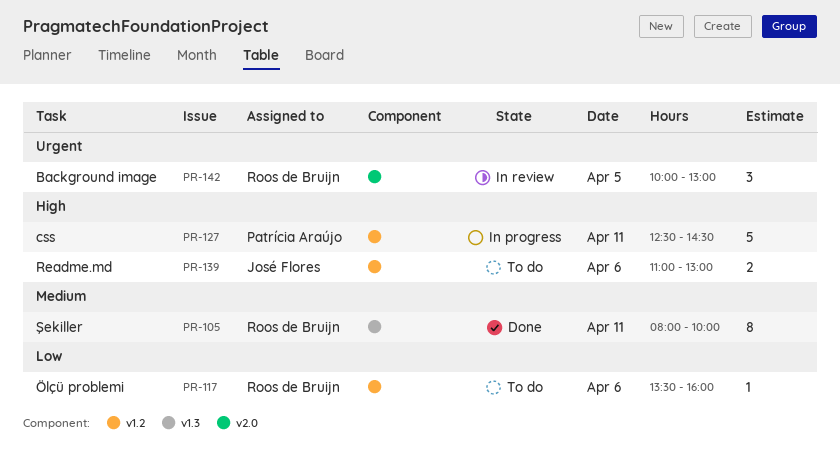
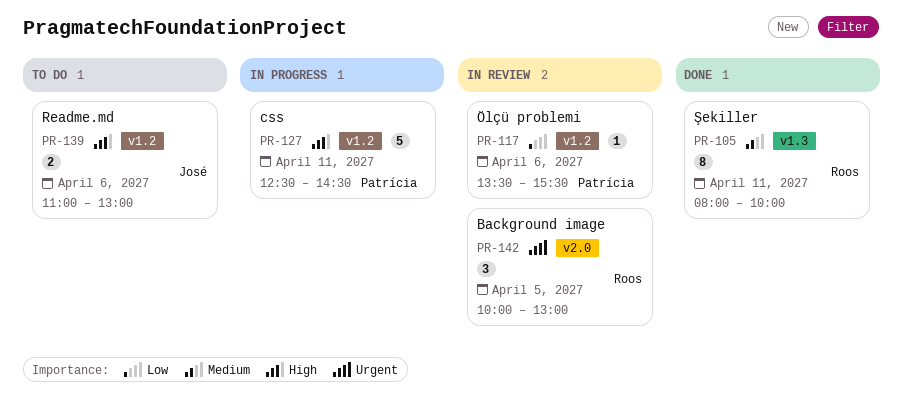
PR-117, status: To do -> In review
PR-117, owner: Roos de Bruijn -> Patrícia Araújo
PR-117, ends: 16:00 -> 15:30

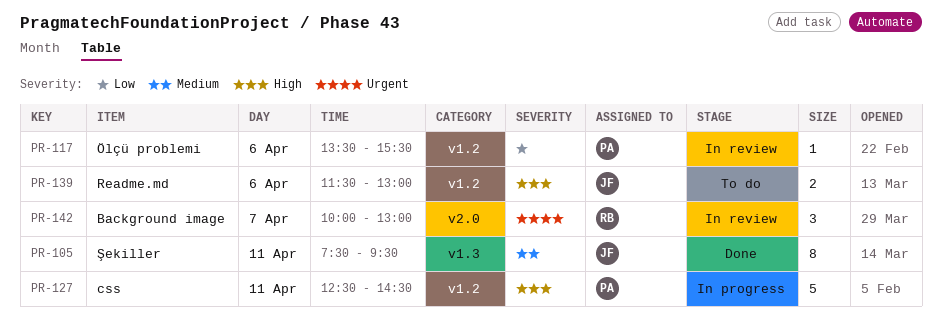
PR-105, owner: Roos -> José
PR-105, begins: 08:00 -> 07:30
PR-105, ends: 10:00 -> 09:30
PR-139, begins: 11:00 -> 11:30
PR-142, day: Apr 5 -> Apr 7

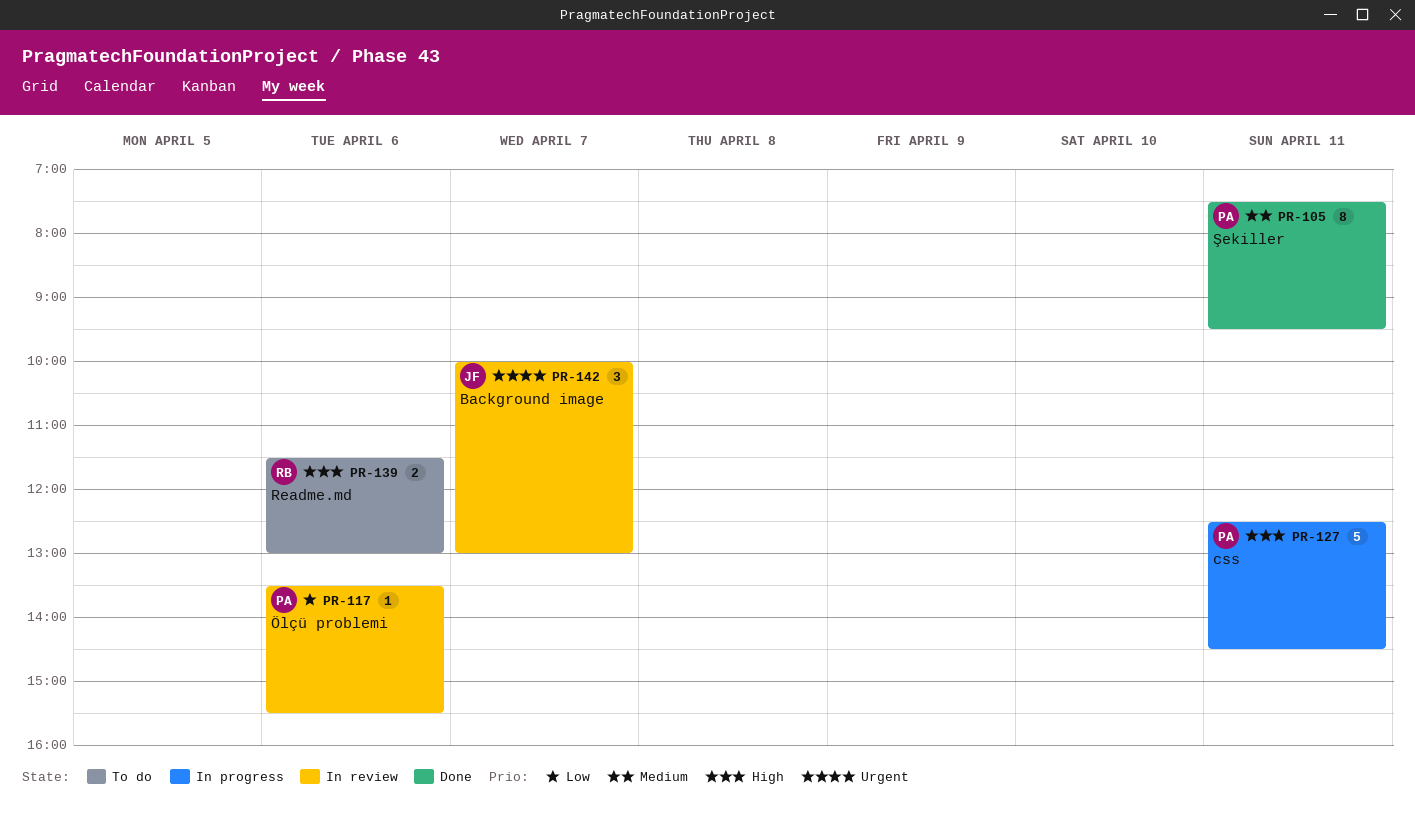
PR-105, owner: JF -> PA
PR-139, owner: JF -> RB
PR-142, owner: RB -> JF

